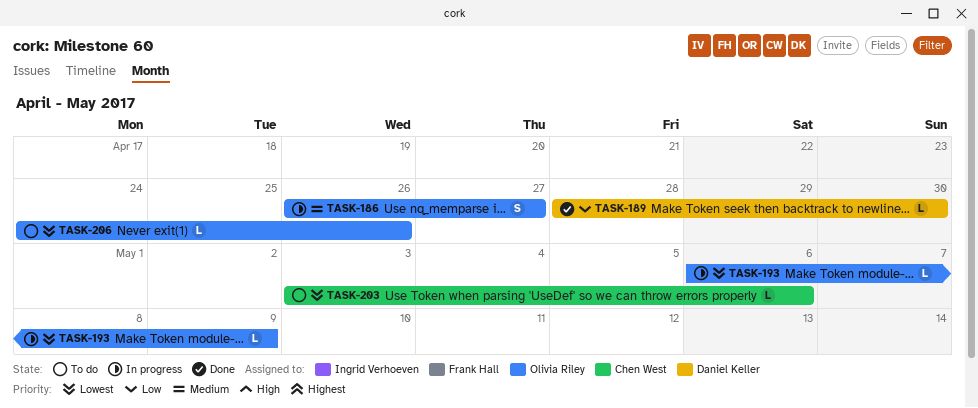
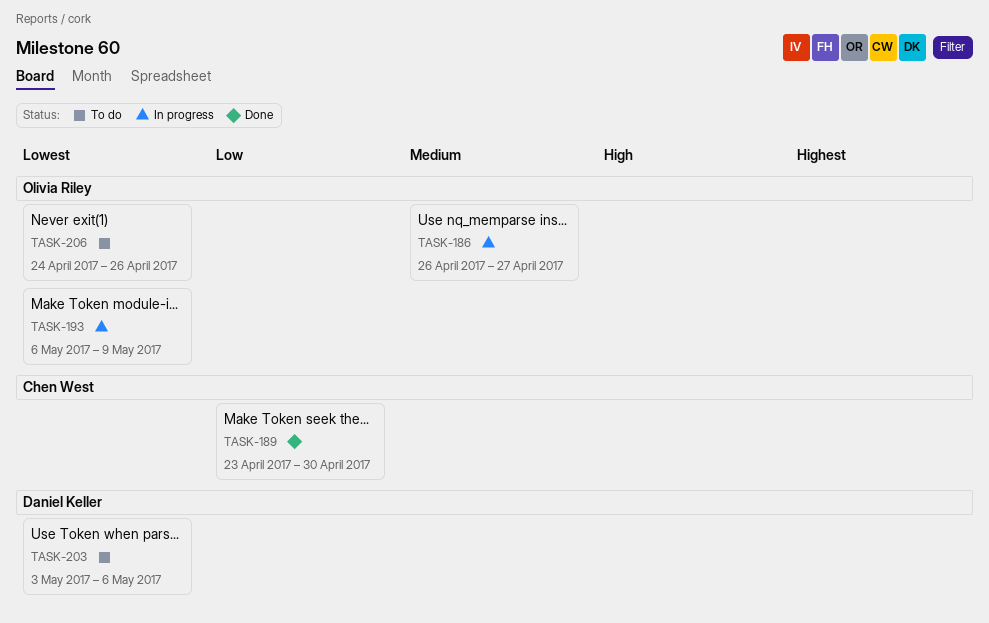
TASK-189, owner: Daniel Keller -> Chen West
TASK-189, start: Apr 28 -> Apr 23
TASK-203, owner: Chen West -> Daniel Keller

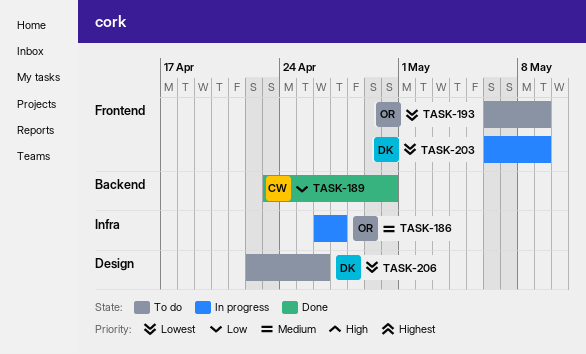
TASK-193, status: In progress -> To do
TASK-203, status: To do -> In progress
TASK-203, start: May 3 -> May 6
TASK-203, due: May 6 -> May 9
TASK-206, owner: Olivia Riley -> Daniel Keller
TASK-206, start: Apr 24 -> Apr 22

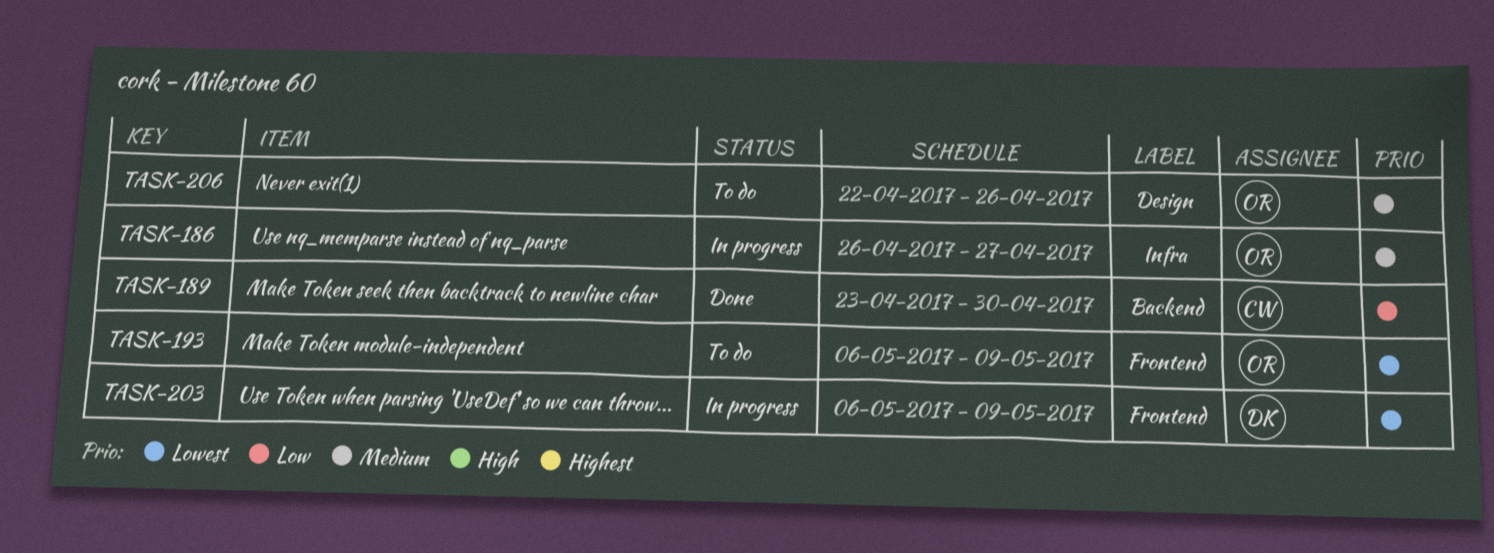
TASK-206, owner: DK -> OR
TASK-206, priority: Lowest -> Medium

